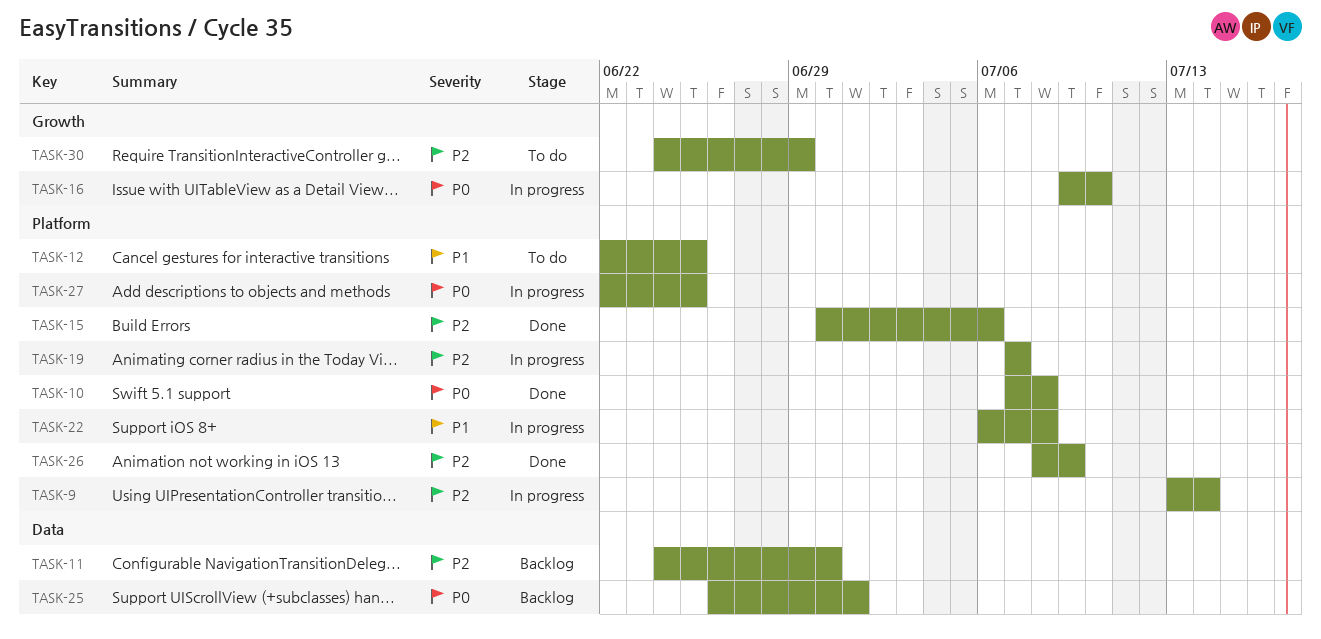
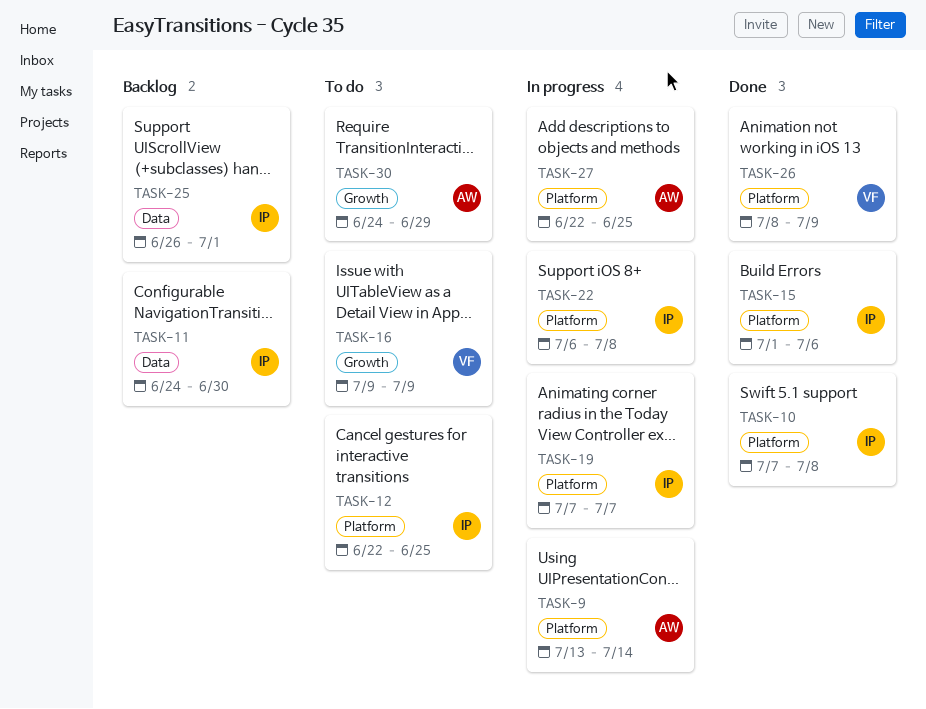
TASK-15, start: Jun 30 -> Jul 1
TASK-16, status: In progress -> To do
TASK-16, due: Jul 10 -> Jul 9

